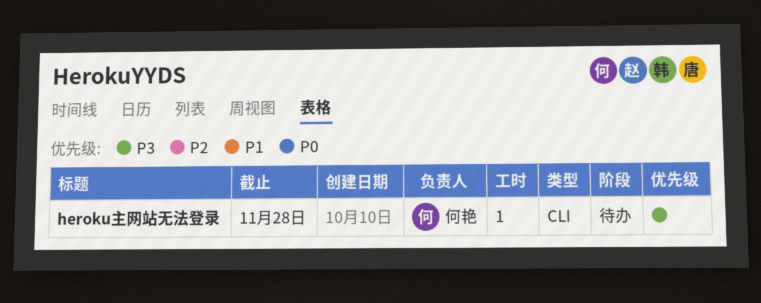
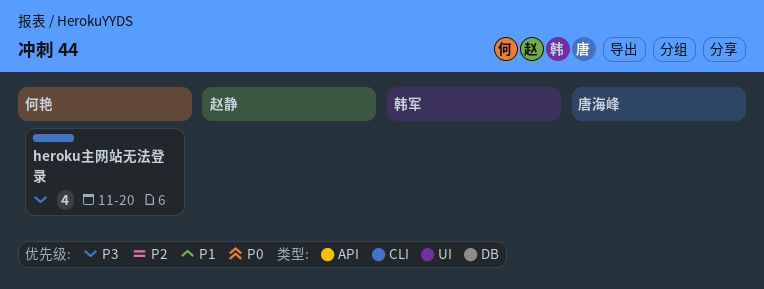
heroku主网站无法登录, estimate: 1 -> 4
heroku主网站无法登录, due: Nov 28 -> Nov 20

